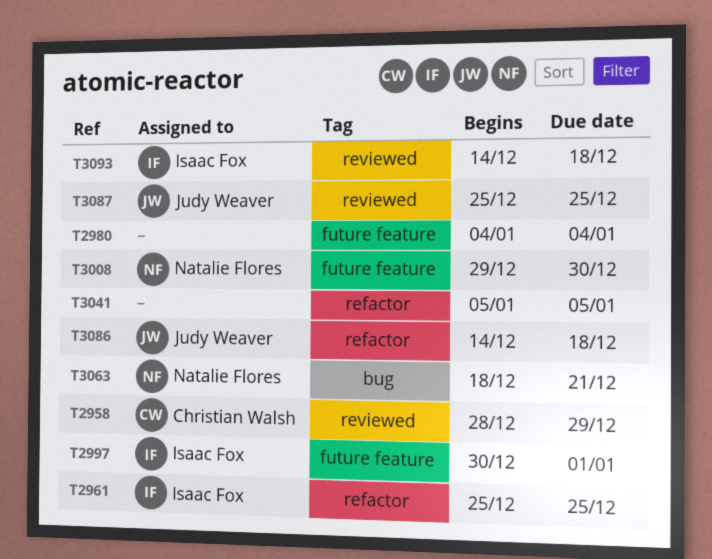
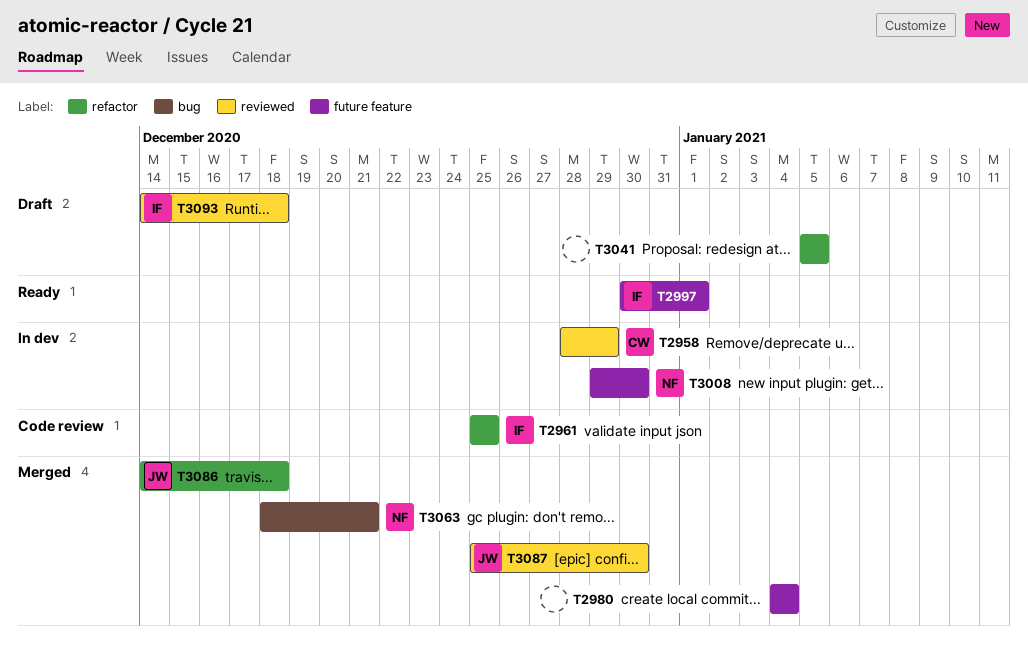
T3087, due: Dec 25 -> Dec 30

